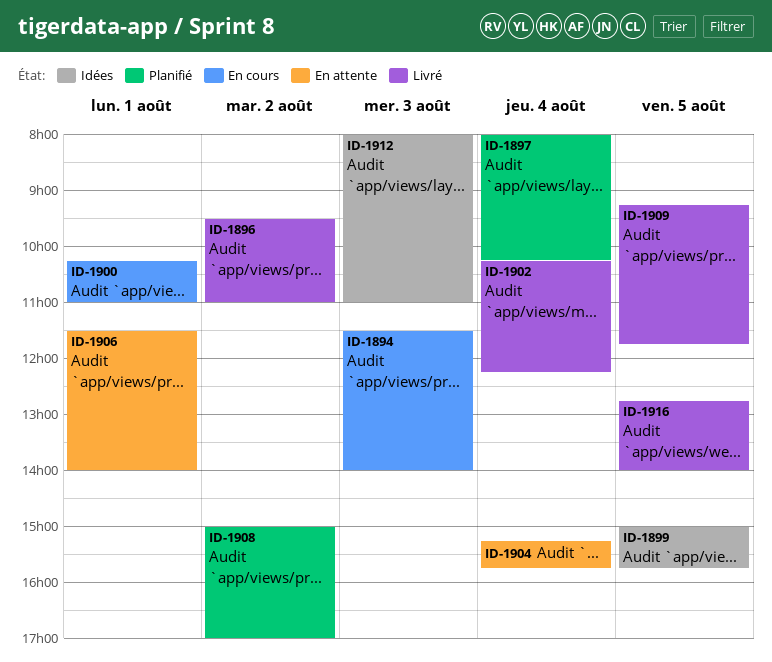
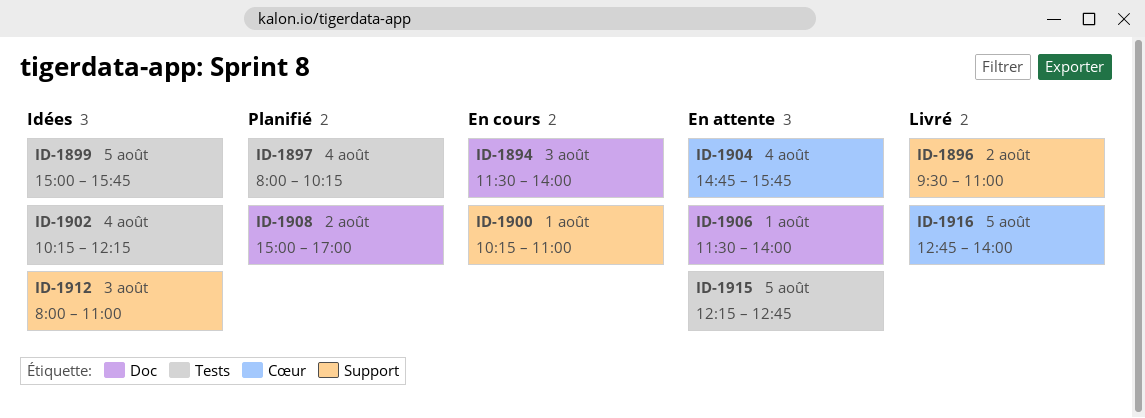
ID-1902, status: Livré -> Idées
ID-1904, begins: 15:15 -> 14:45
ID-1909: present -> none
ID-1915: none -> present

